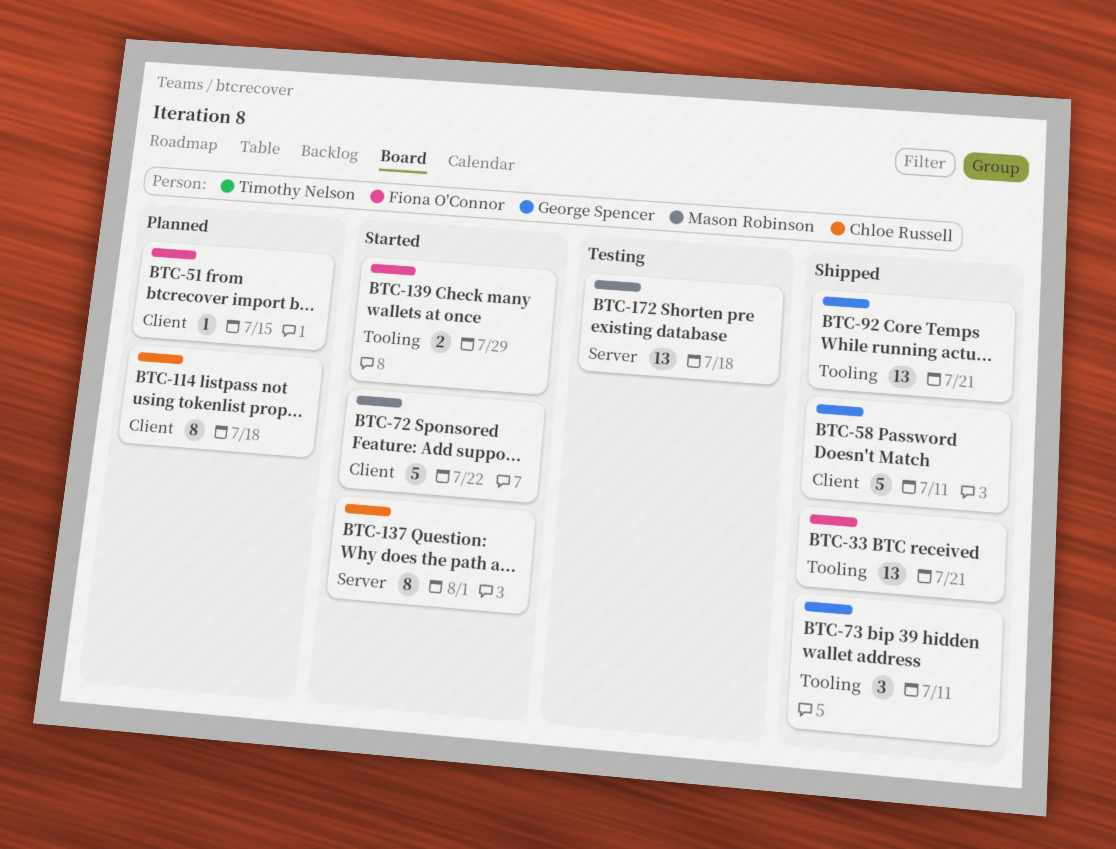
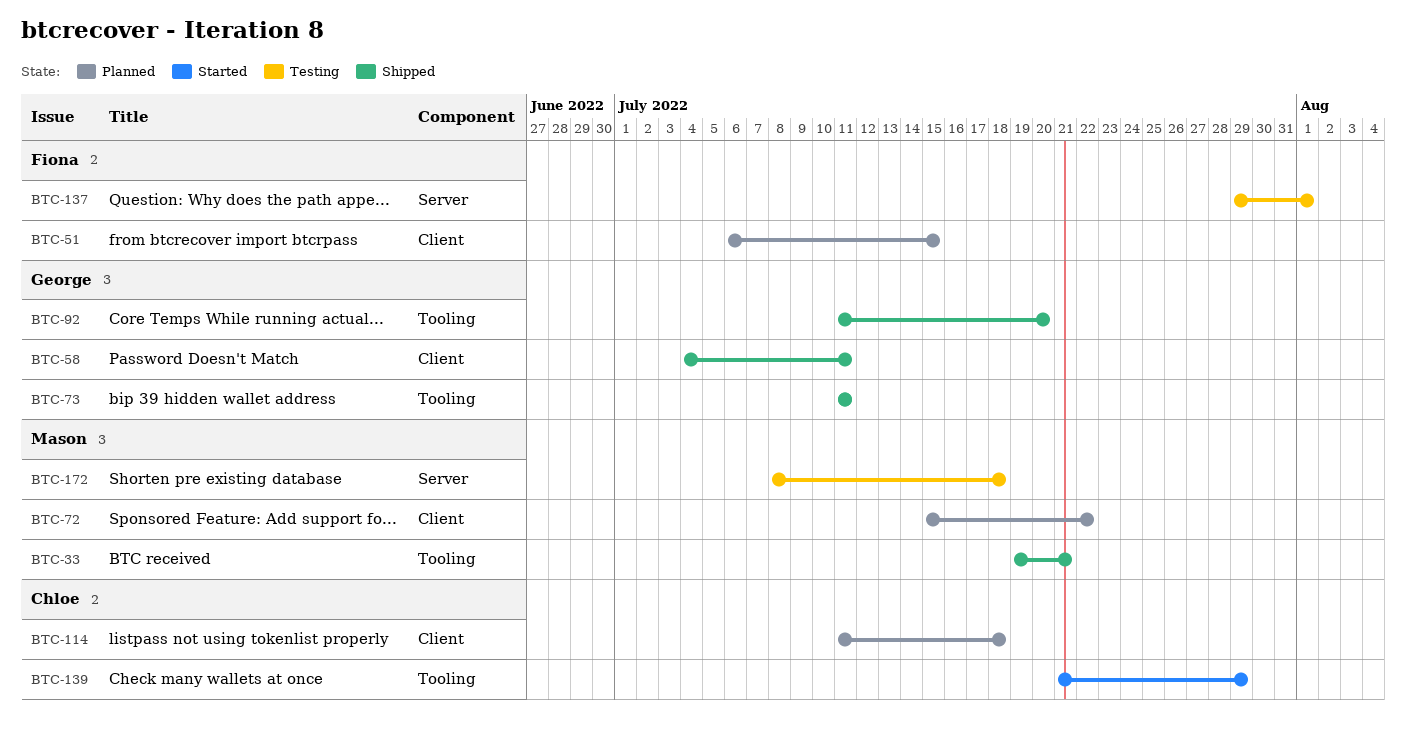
BTC-33, owner: Fiona O'Connor -> Mason Robinson
BTC-72, status: Started -> Planned
BTC-92, due: Jul 21 -> Jul 20
BTC-137, status: Started -> Testing
BTC-137, owner: Chloe Russell -> Fiona O'Connor
BTC-139, owner: Fiona O'Connor -> Chloe Russell

